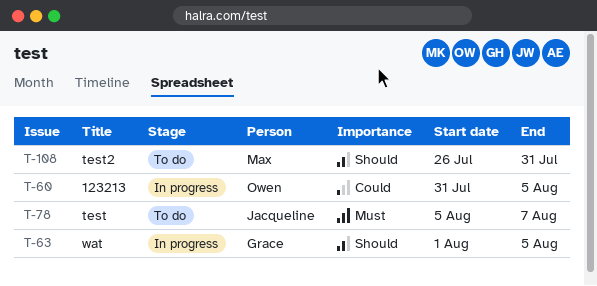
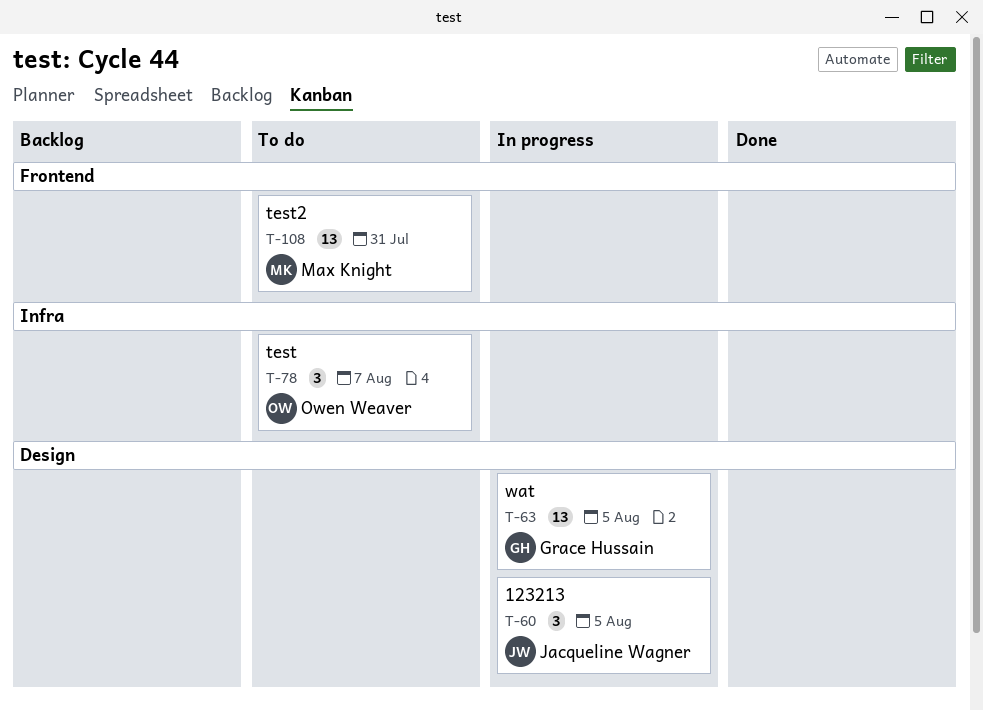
T-60, owner: Owen Weaver -> Jacqueline Wagner
T-78, owner: Jacqueline Wagner -> Owen Weaver

